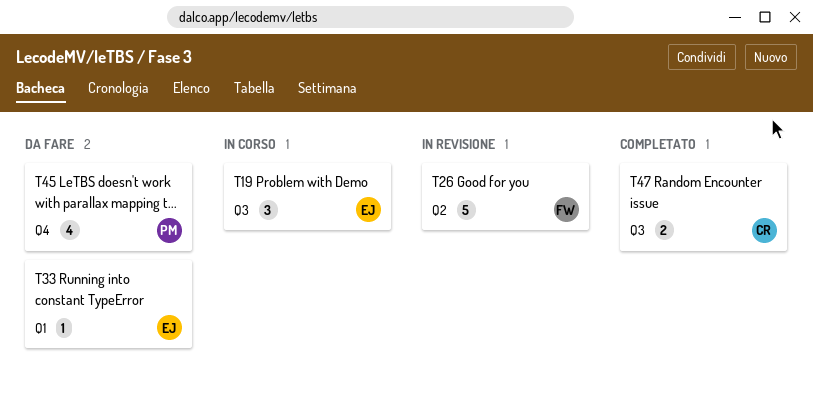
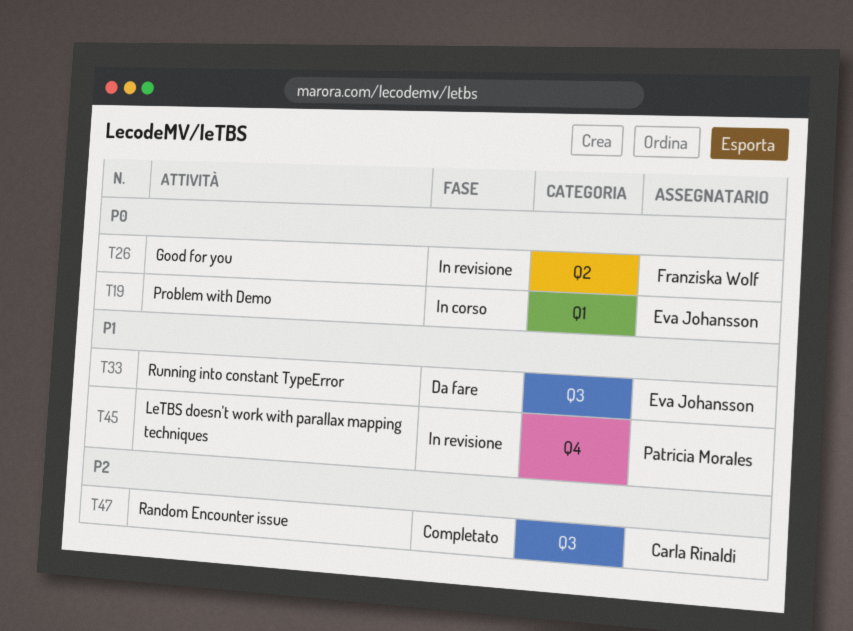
T19, label: Q3 -> Q1
T33, label: Q1 -> Q3
T45, status: Da fare -> In revisione

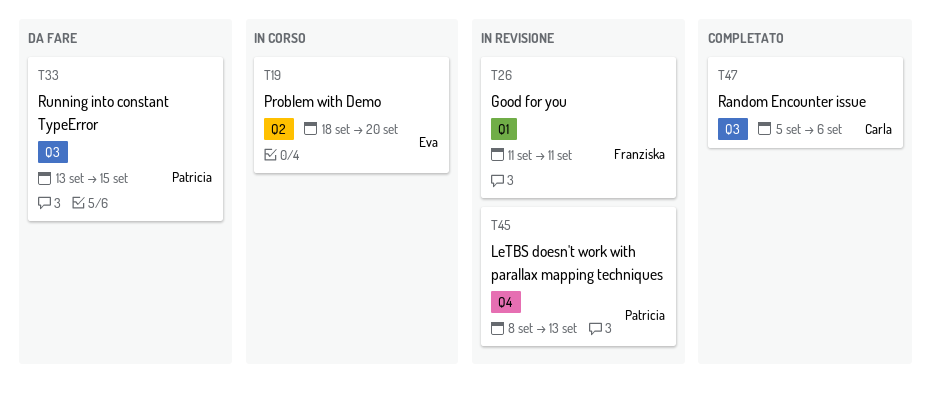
T19, label: Q1 -> Q2
T26, label: Q2 -> Q1
T33, owner: Eva Johansson -> Patricia Morales

